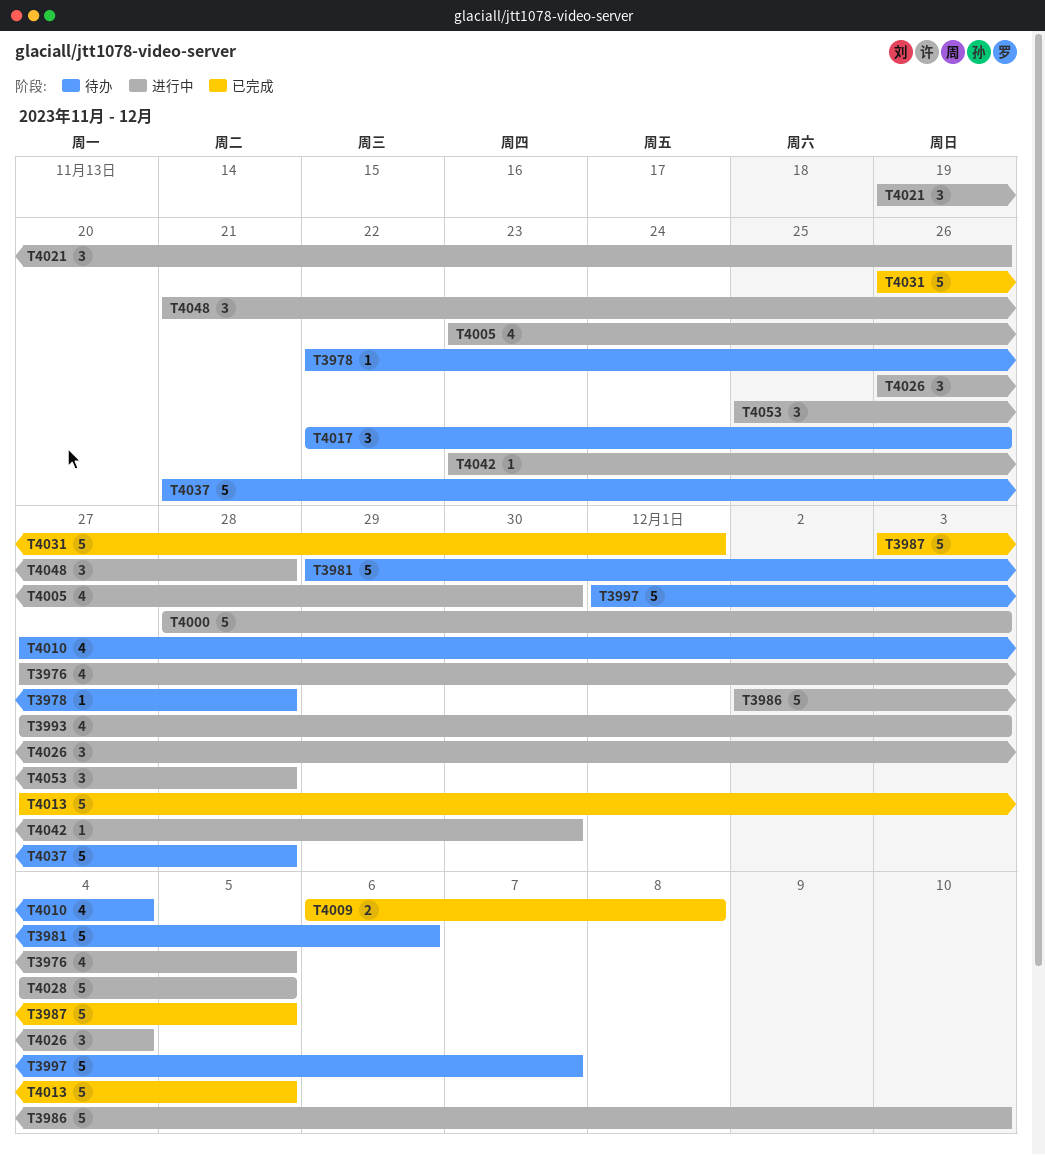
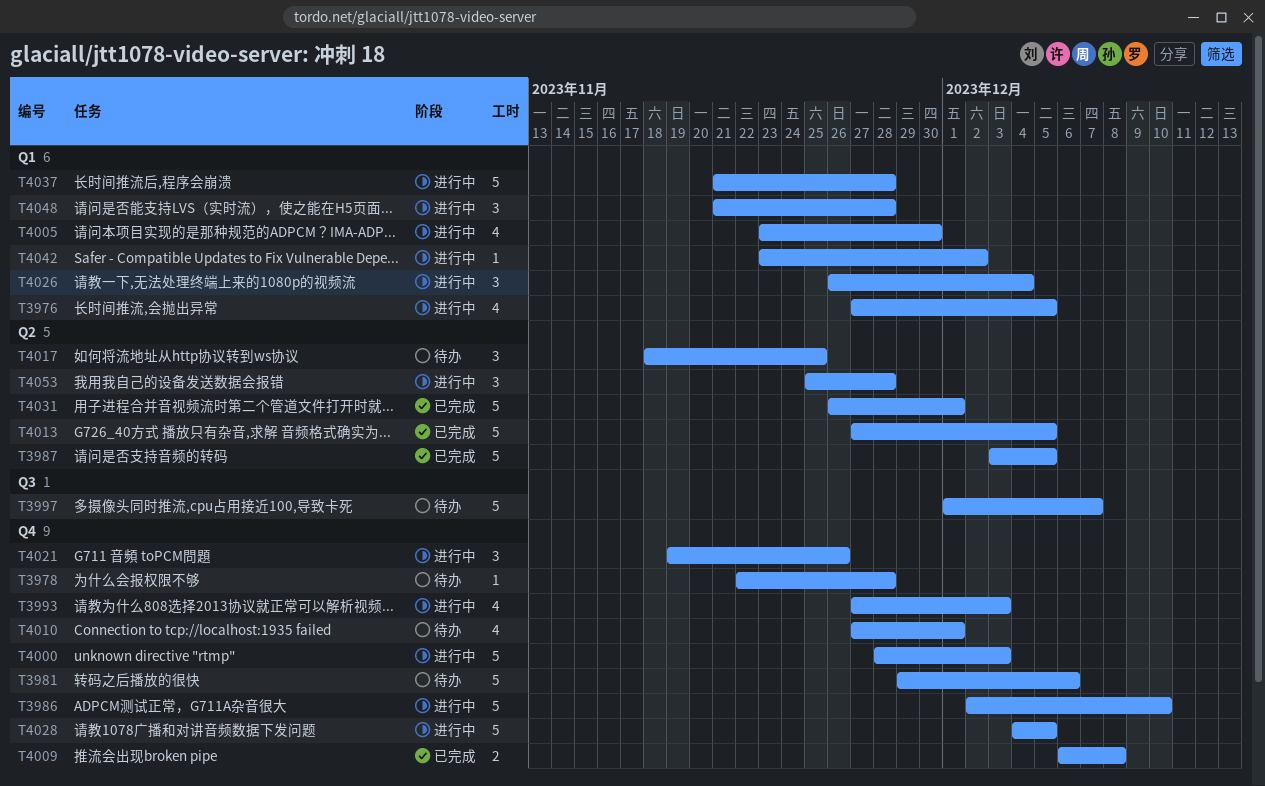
T4010, due: Dec 4 -> Dec 1
T4017, start: Nov 22 -> Nov 18
T4017, due: Nov 26 -> Nov 25
T4037, status: 待办 -> 进行中
T4042, due: Nov 30 -> Dec 2

